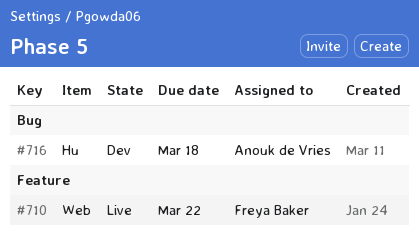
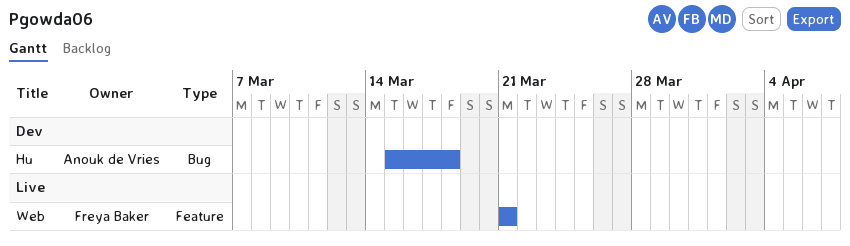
Web, due: Mar 22 -> Mar 21

